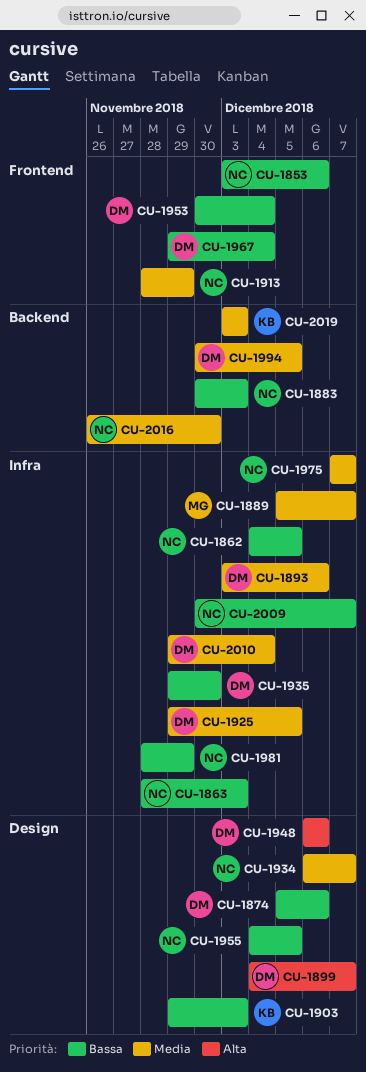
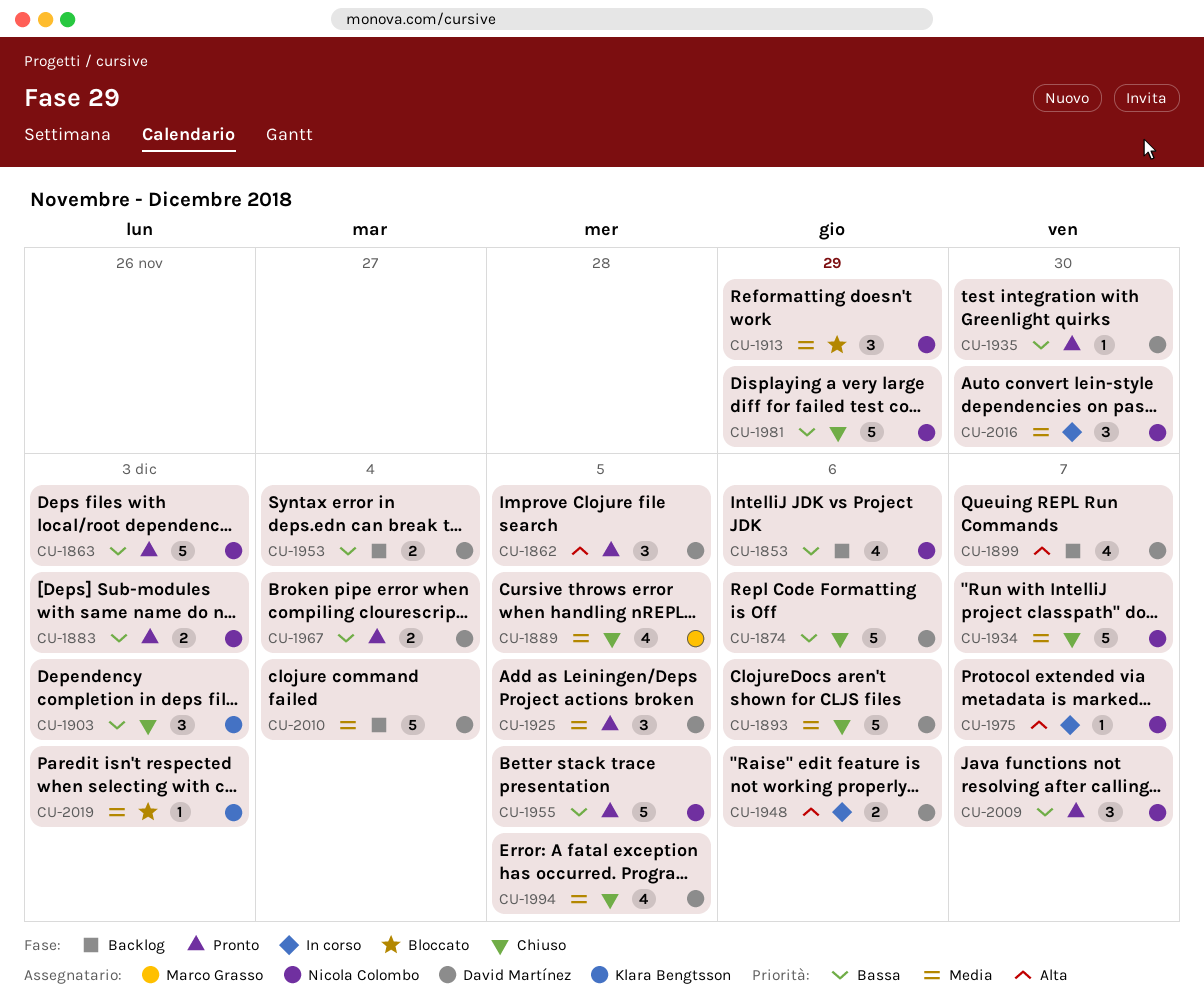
CU-1862, owner: Nicola Colombo -> David Martínez
CU-1862, priority: Bassa -> Alta
CU-1889, due: Dec 7 -> Dec 5
CU-1975, priority: Media -> Alta

